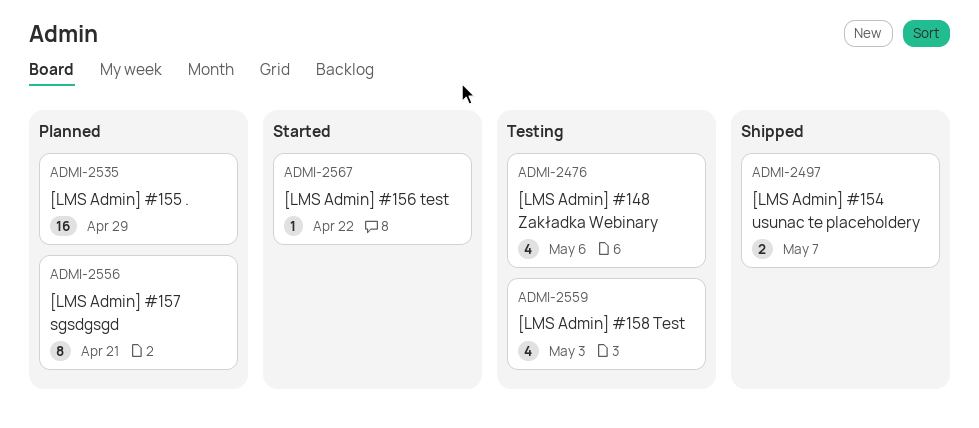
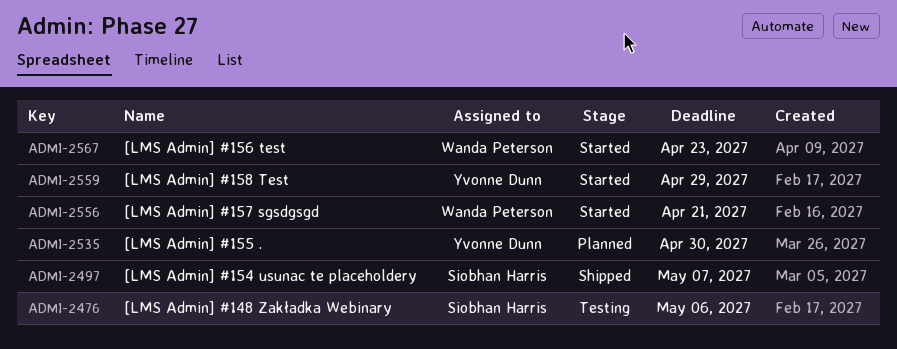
ADMI-2535, due: Apr 29 -> Apr 30
ADMI-2556, status: Planned -> Started
ADMI-2559, status: Testing -> Started
ADMI-2559, due: May 3 -> Apr 29
ADMI-2567, due: Apr 22 -> Apr 23

